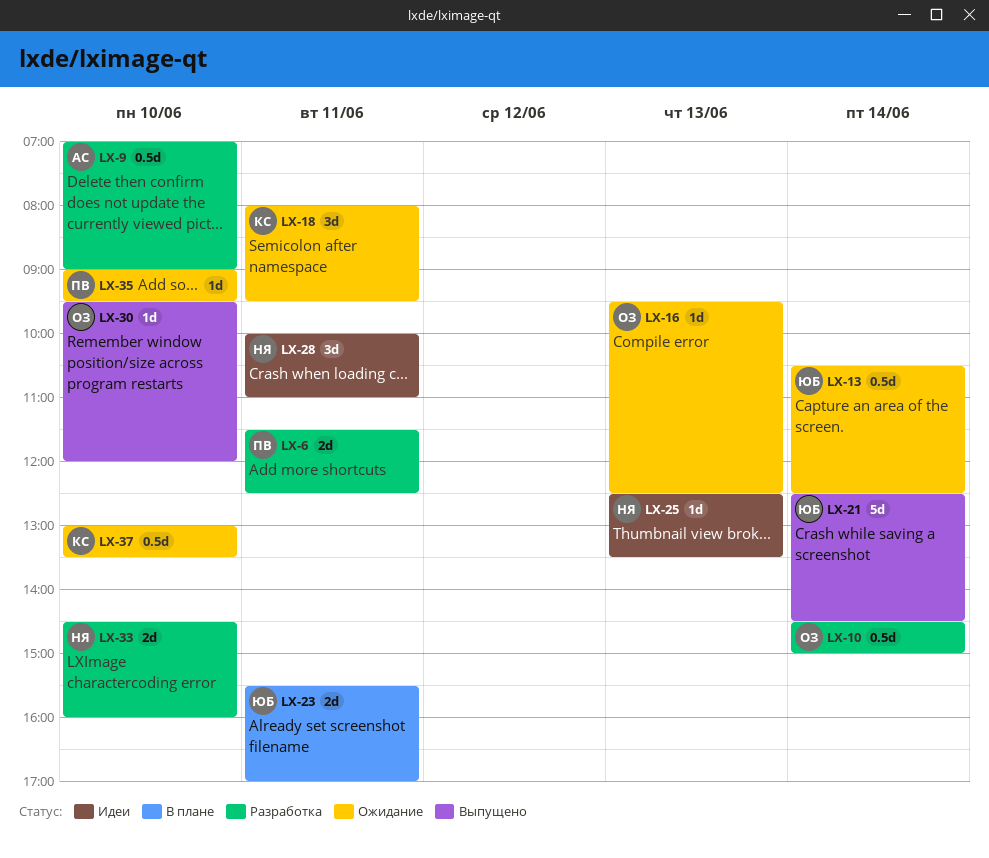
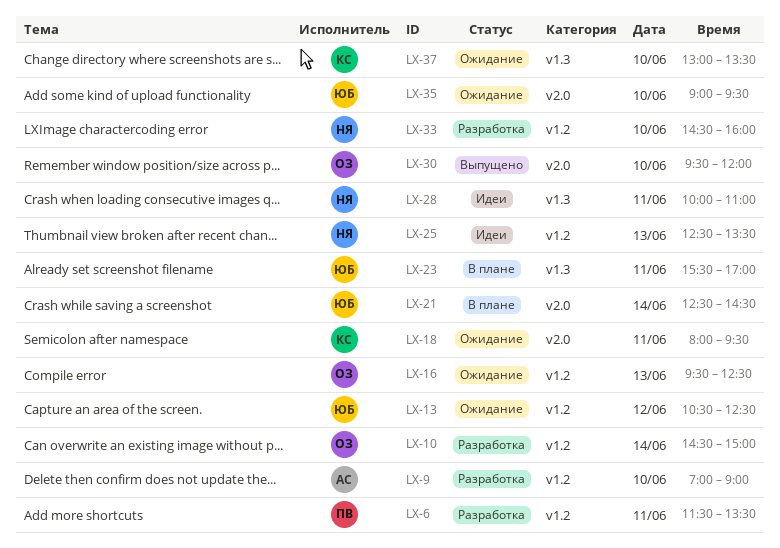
LX-6, ends: 12:30 -> 13:30
LX-13, day: Jun 14 -> Jun 12
LX-21, status: Выпущено -> В плане
LX-35, owner: ПВ -> ЮБ

